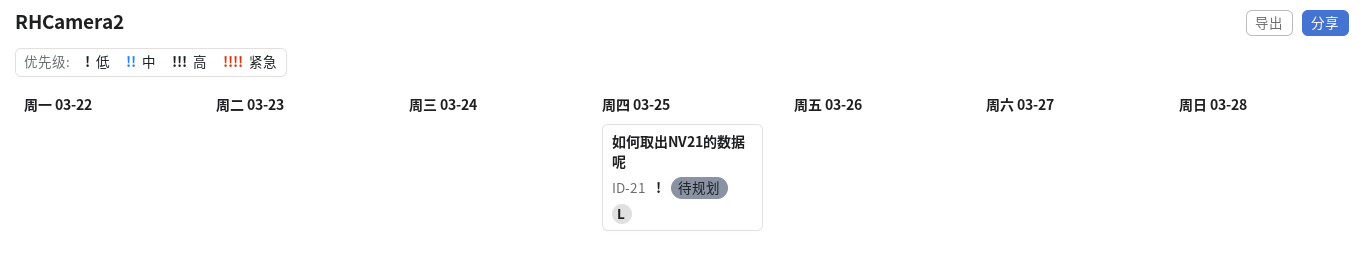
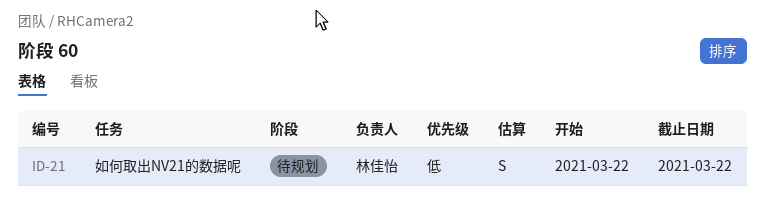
ID-21, estimate: L -> S
ID-21, due: Mar 25 -> Mar 22

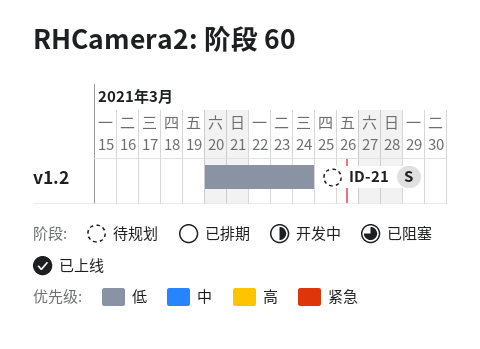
ID-21, start: Mar 22 -> Mar 20
ID-21, due: Mar 22 -> Mar 24

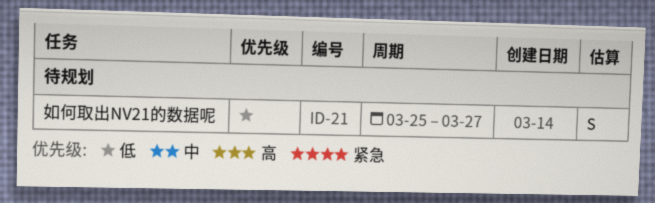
ID-21, start: Mar 20 -> Mar 25
ID-21, due: Mar 24 -> Mar 27

